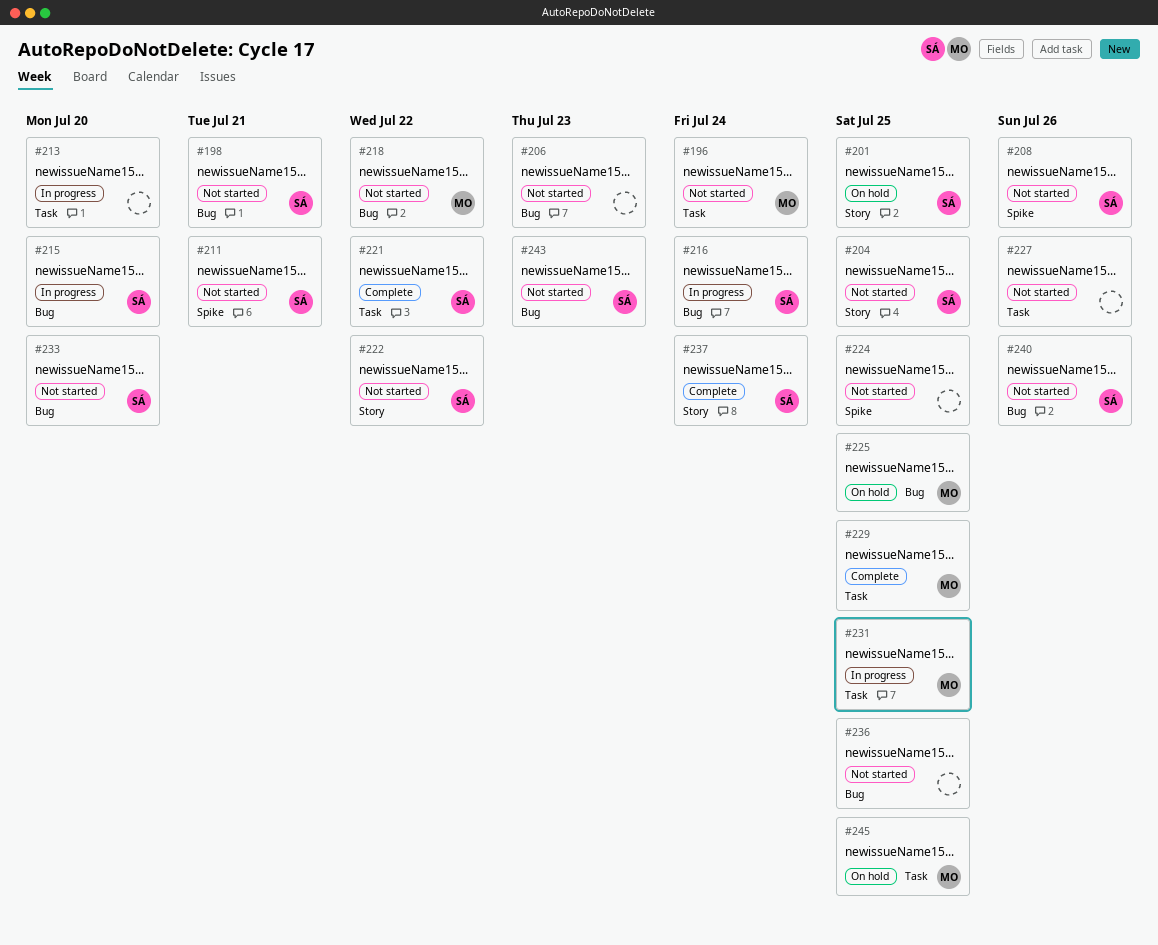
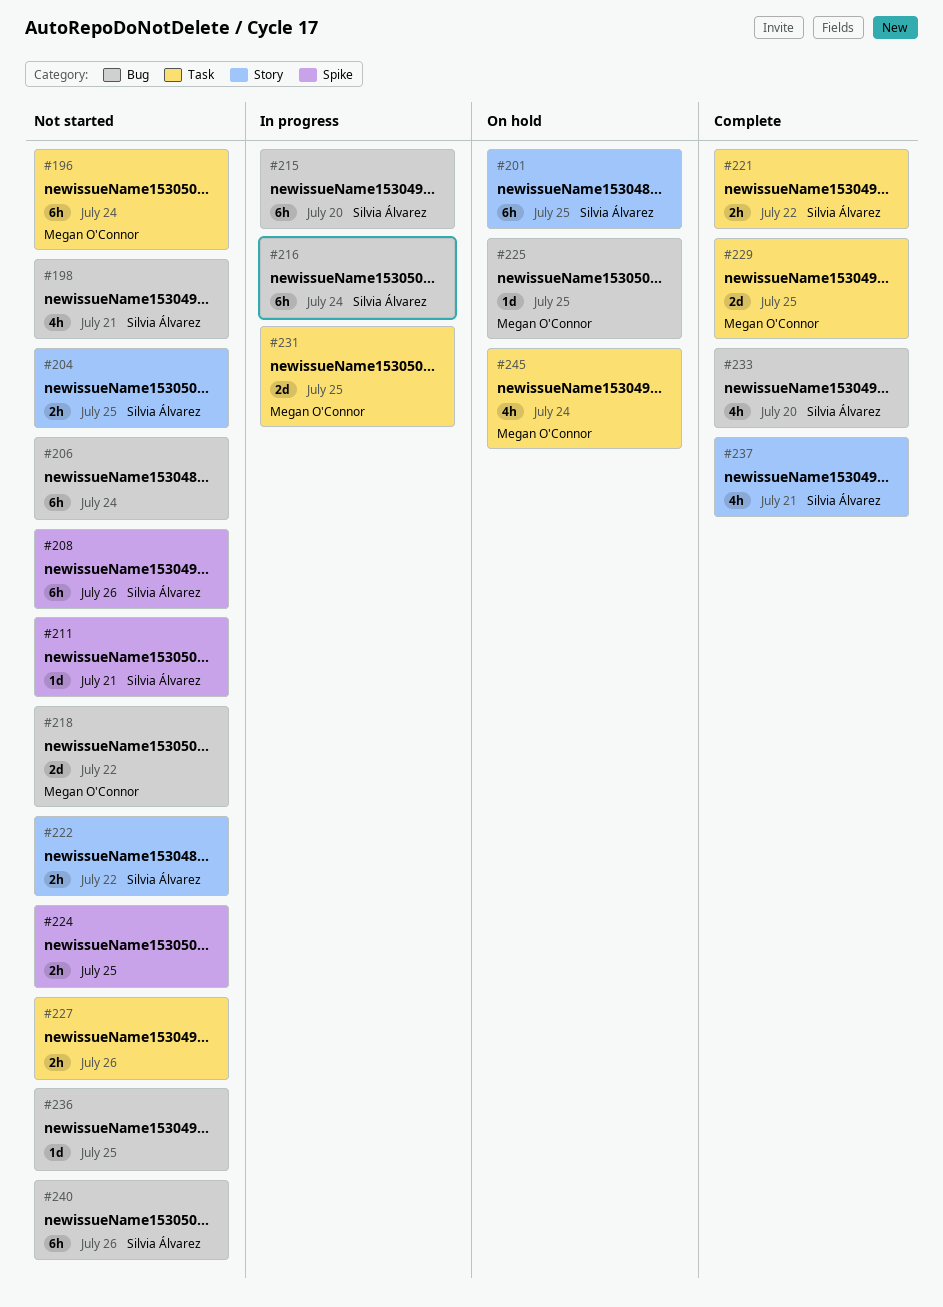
#206, due: Jul 23 -> Jul 24
#213: present -> none
#233, status: Not started -> Complete
#237, due: Jul 24 -> Jul 21
#243: present -> none
#245, due: Jul 25 -> Jul 24

